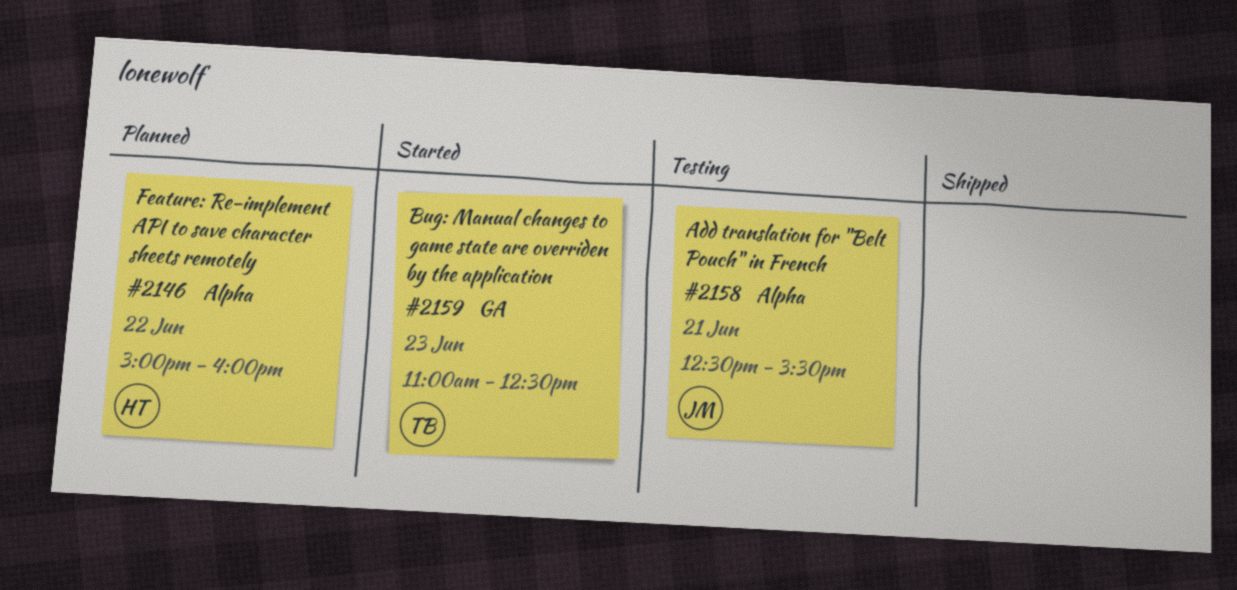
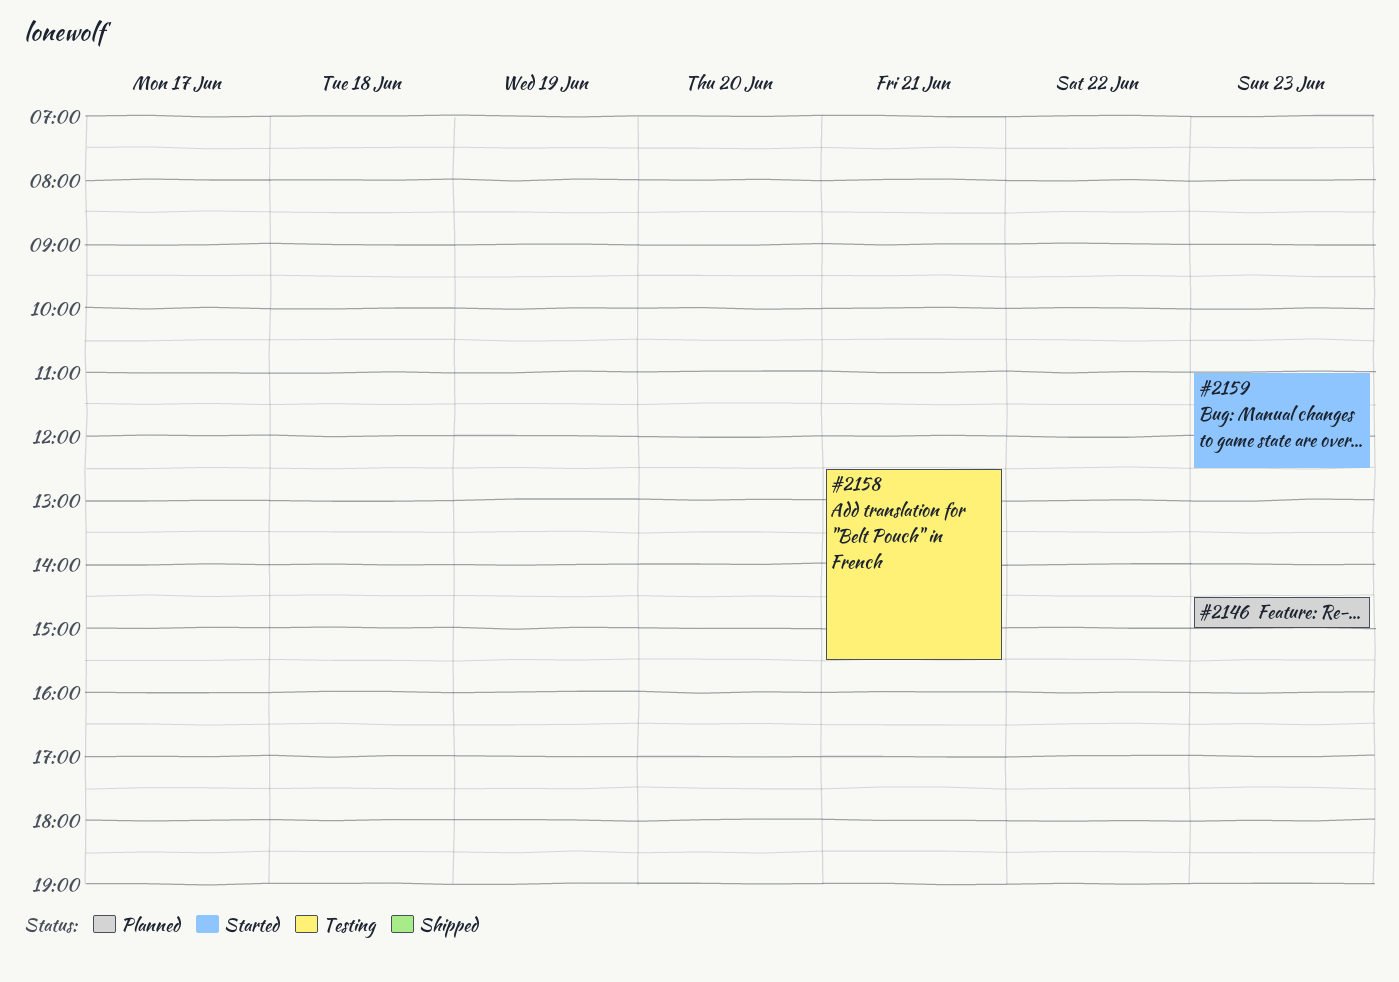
#2146, day: Jun 22 -> Jun 23
#2146, begins: 15:00 -> 14:30
#2146, ends: 16:00 -> 15:00

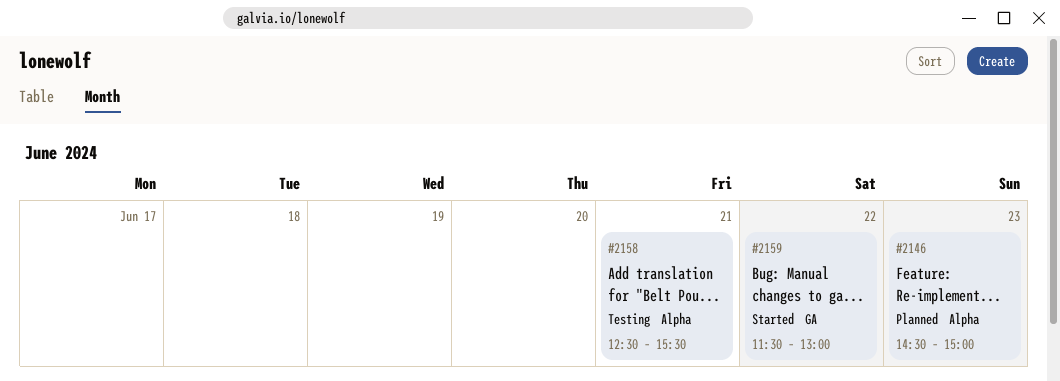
#2159, day: Jun 23 -> Jun 22
#2159, begins: 11:00 -> 11:30
#2159, ends: 12:30 -> 13:00

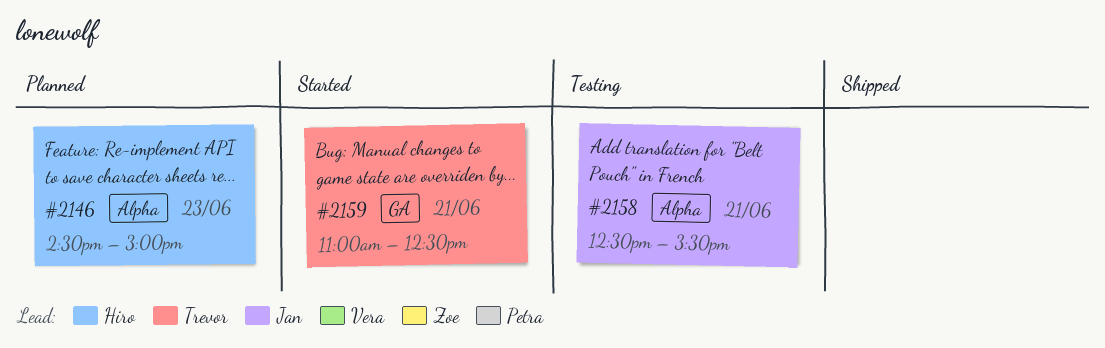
#2159, day: Jun 22 -> Jun 21
#2159, begins: 11:30 -> 11:00
#2159, ends: 13:00 -> 12:30

